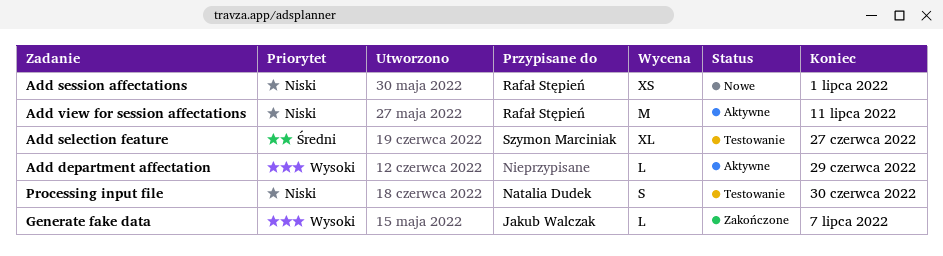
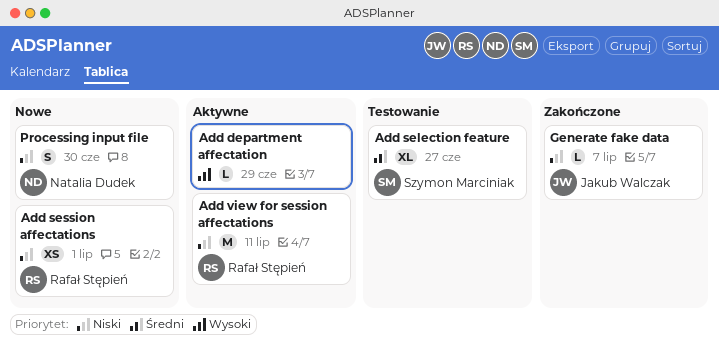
Generate fake data, priority: Wysoki -> Niski
Processing input file, status: Testowanie -> Nowe

